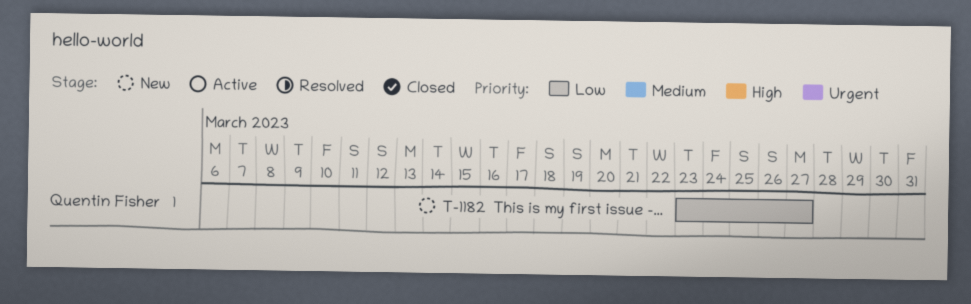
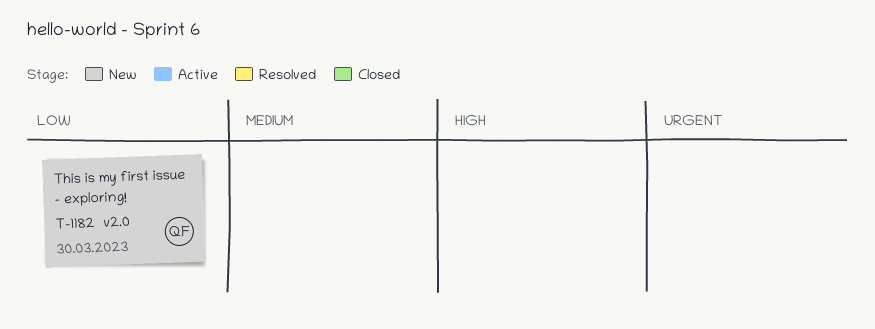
T-1182, due: Mar 27 -> Mar 30

